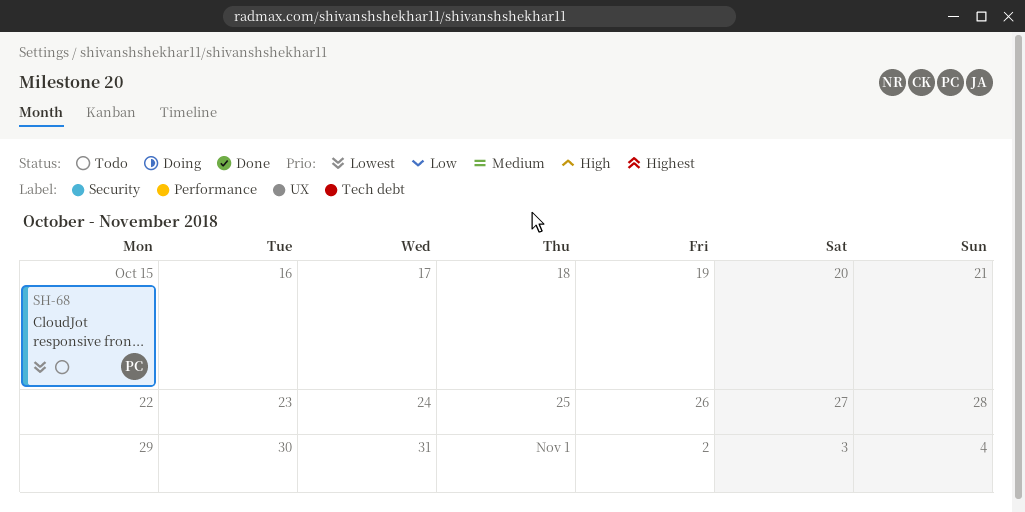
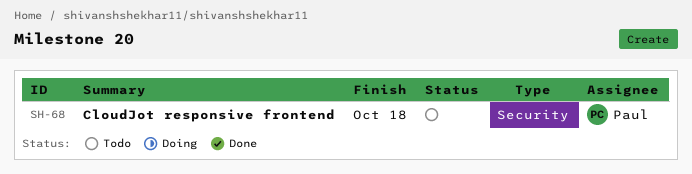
SH-68, due: Oct 15 -> Oct 18

